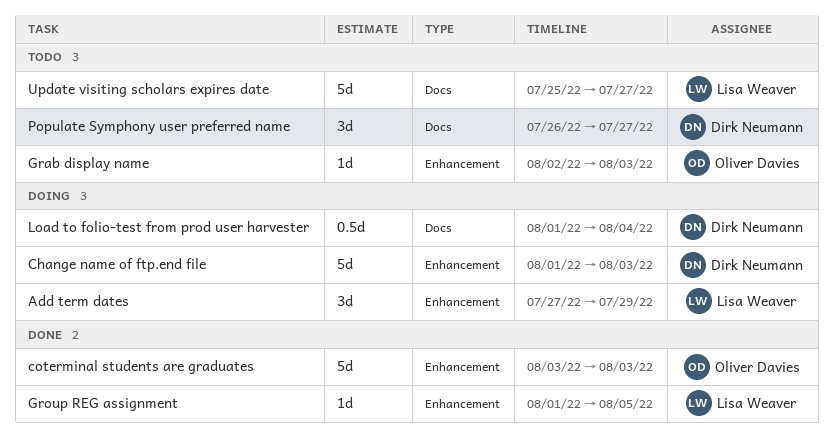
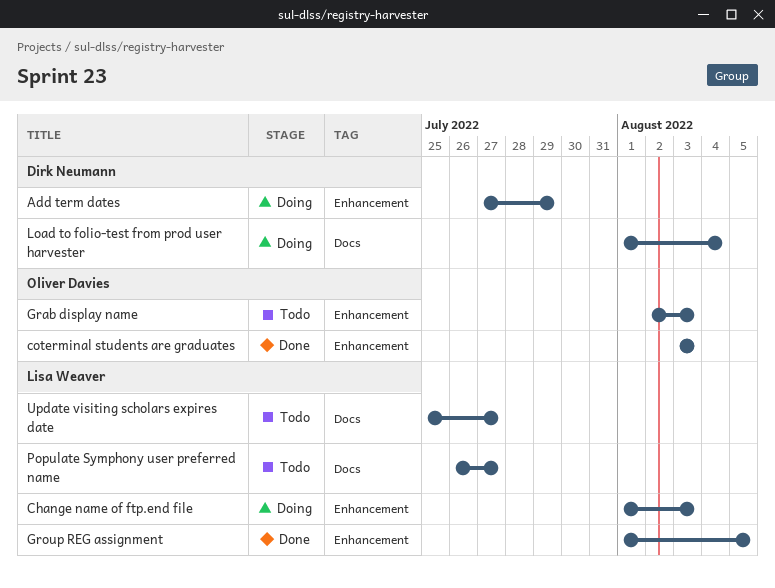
Add term dates, owner: Lisa Weaver -> Dirk Neumann
Change name of ftp.end file, owner: Dirk Neumann -> Lisa Weaver
Populate Symphony user preferred name, owner: Dirk Neumann -> Lisa Weaver

